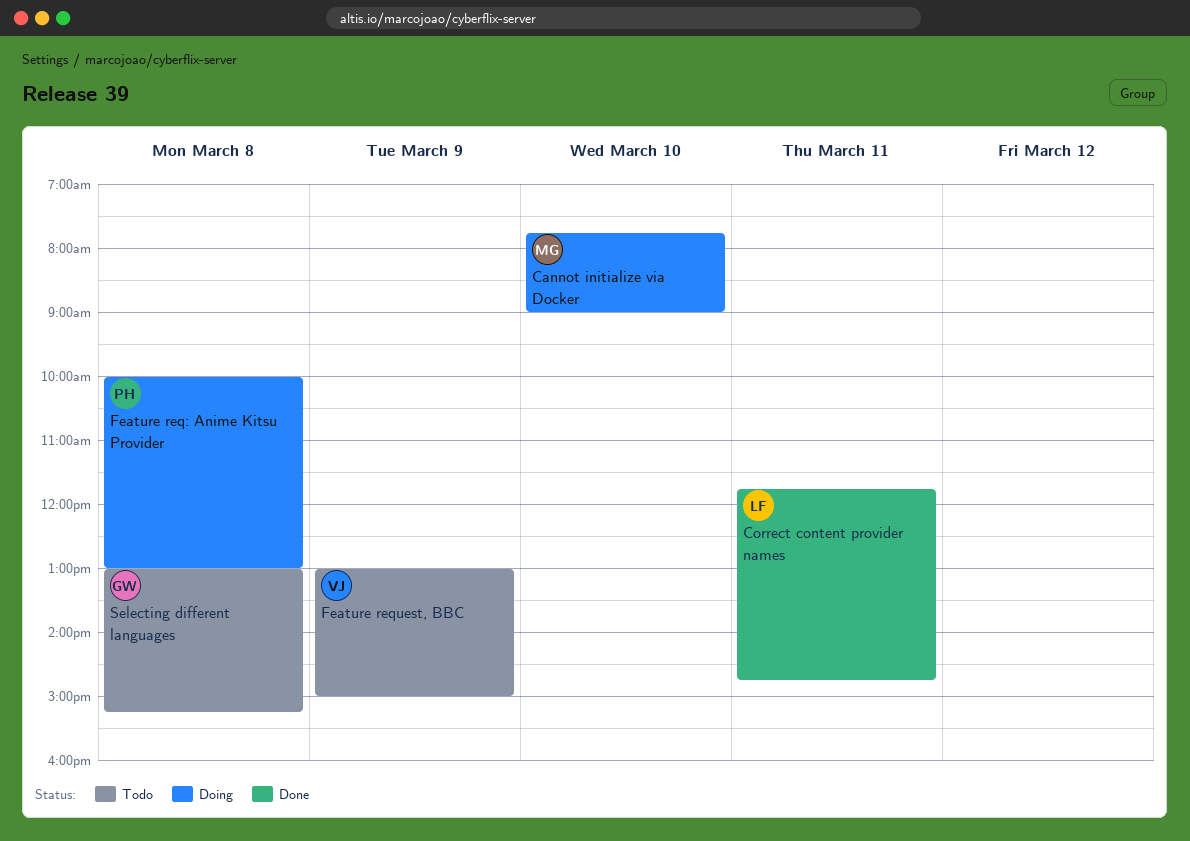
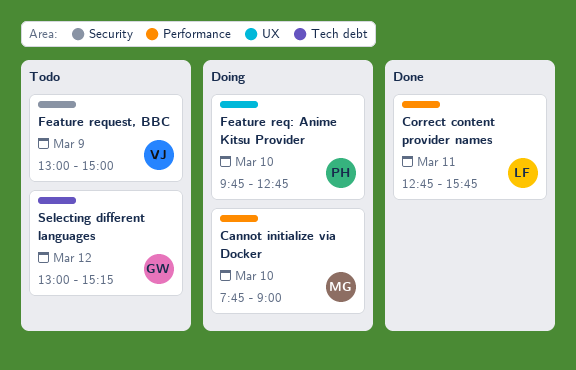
Correct content provider names, begins: 11:45 -> 12:45
Correct content provider names, ends: 14:45 -> 15:45
Feature req: Anime Kitsu Provider, day: Mar 8 -> Mar 10
Feature req: Anime Kitsu Provider, begins: 10:00 -> 09:45
Feature req: Anime Kitsu Provider, ends: 13:00 -> 12:45
Selecting different languages, day: Mar 8 -> Mar 12

